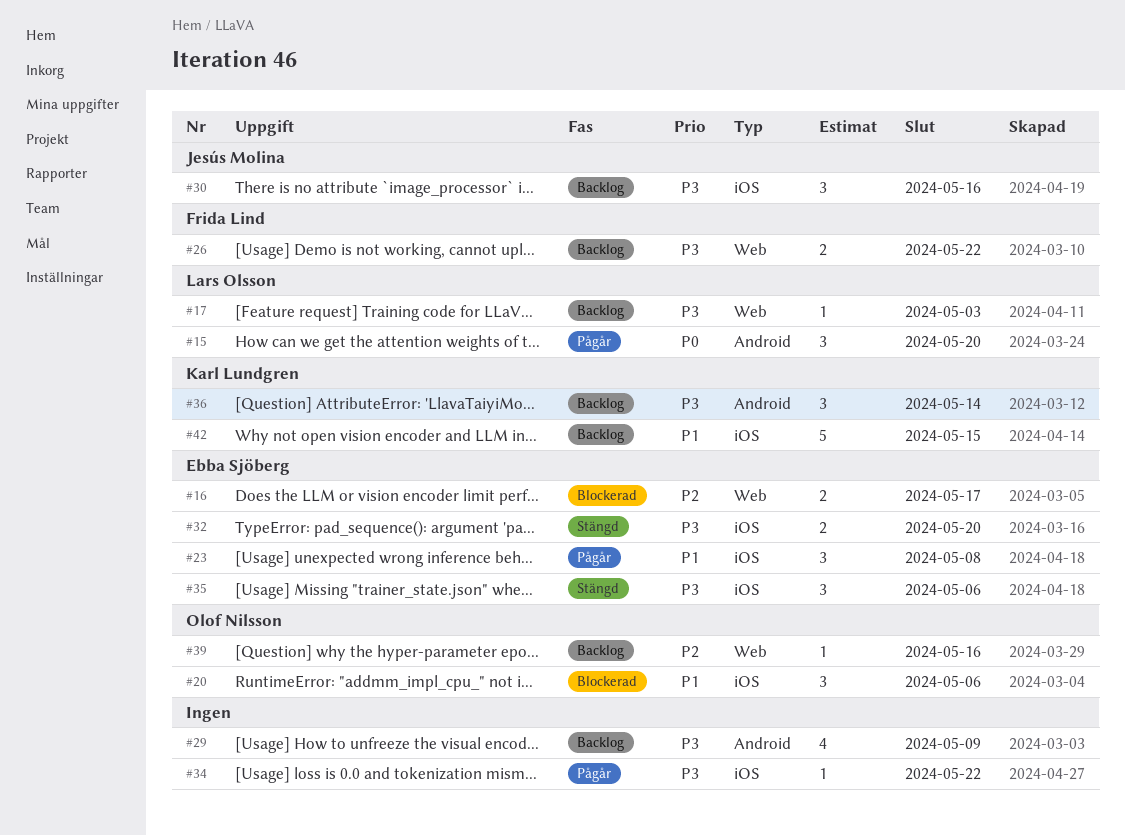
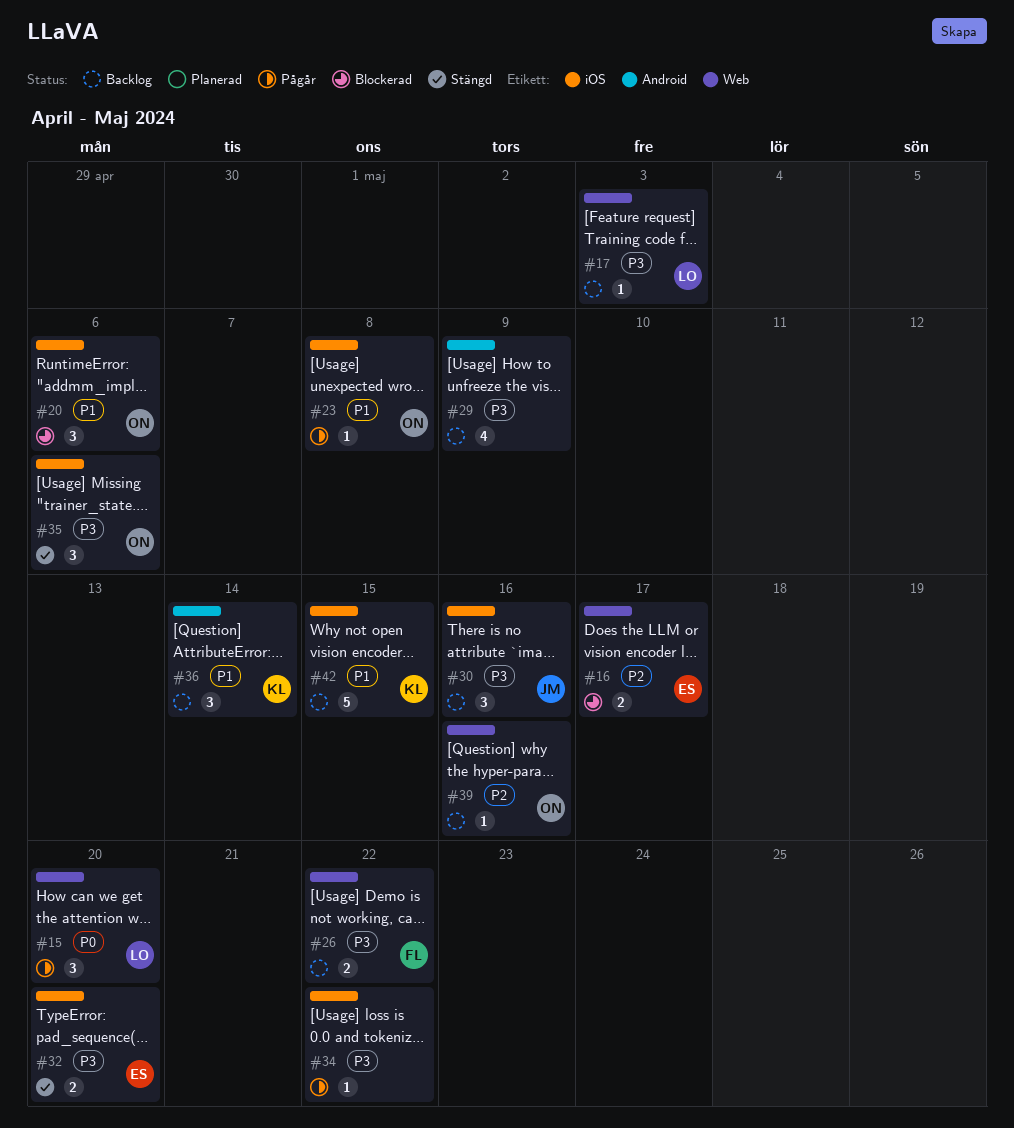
#15, label: Android -> Web
#23, owner: Ebba Sjöberg -> Olof Nilsson
#23, estimate: 3 -> 1
#35, owner: Ebba Sjöberg -> Olof Nilsson
#36, priority: P3 -> P1

